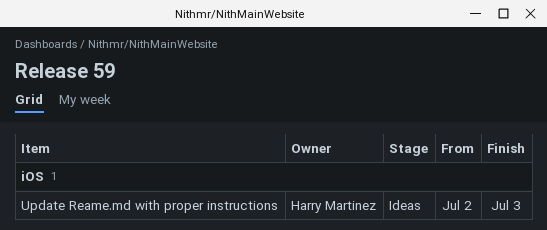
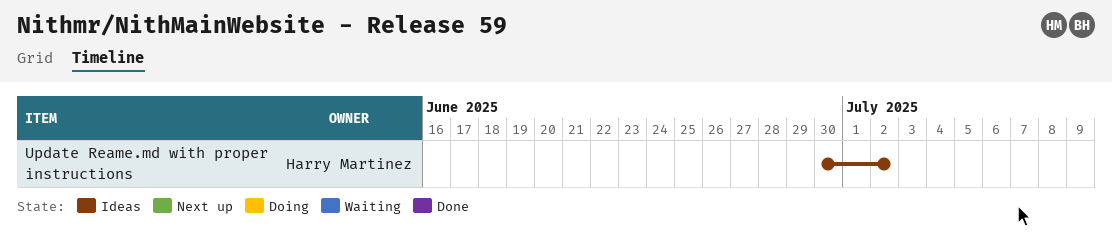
Update Reame.md with proper instructions, start: Jul 2 -> Jun 30
Update Reame.md with proper instructions, due: Jul 3 -> Jul 2

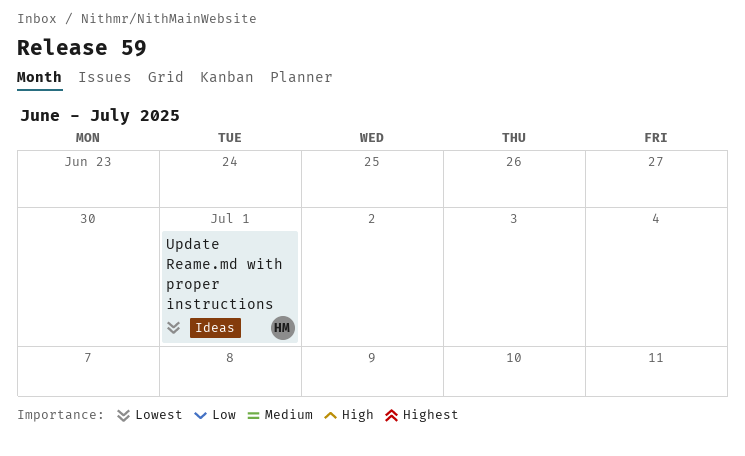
Update Reame.md with proper instructions, due: Jul 2 -> Jul 1

